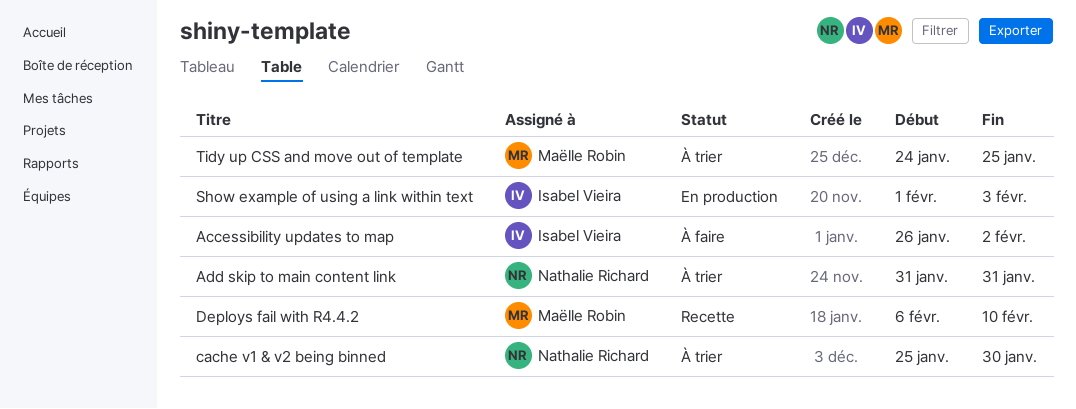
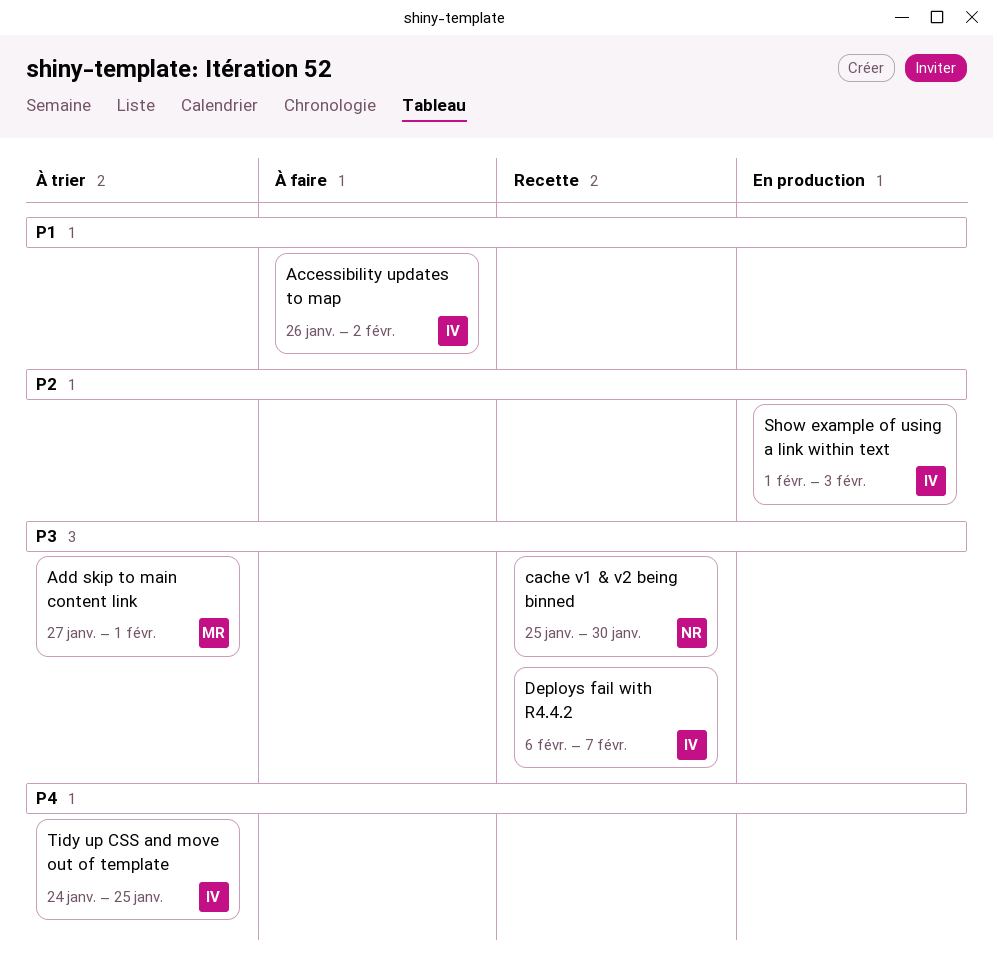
Add skip to main content link, owner: Nathalie Richard -> Maëlle Robin
Add skip to main content link, start: Jan 31 -> Jan 27
Add skip to main content link, due: Jan 31 -> Feb 1
cache v1 & v2 being binned, status: À trier -> Recette
Deploys fail with R4.4.2, owner: Maëlle Robin -> Isabel Vieira
Deploys fail with R4.4.2, due: Feb 10 -> Feb 7
Tidy up CSS and move out of template, owner: Maëlle Robin -> Isabel Vieira

